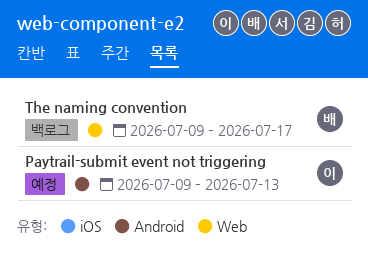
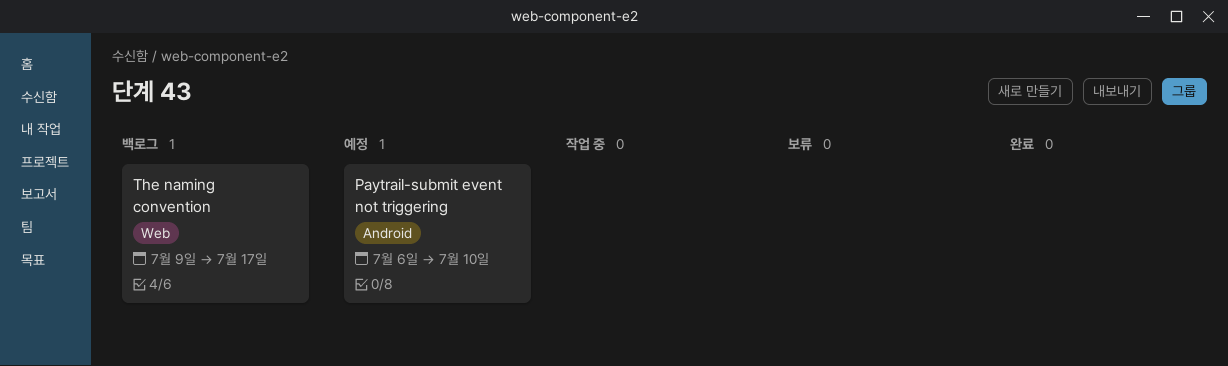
Paytrail-submit event not triggering, start: Jul 9 -> Jul 6
Paytrail-submit event not triggering, due: Jul 13 -> Jul 10

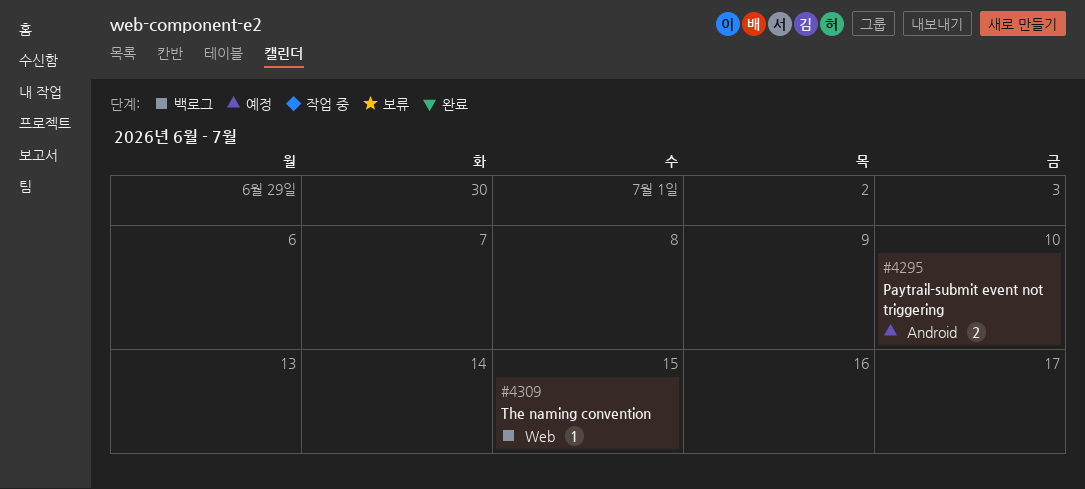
The naming convention, due: Jul 17 -> Jul 15

